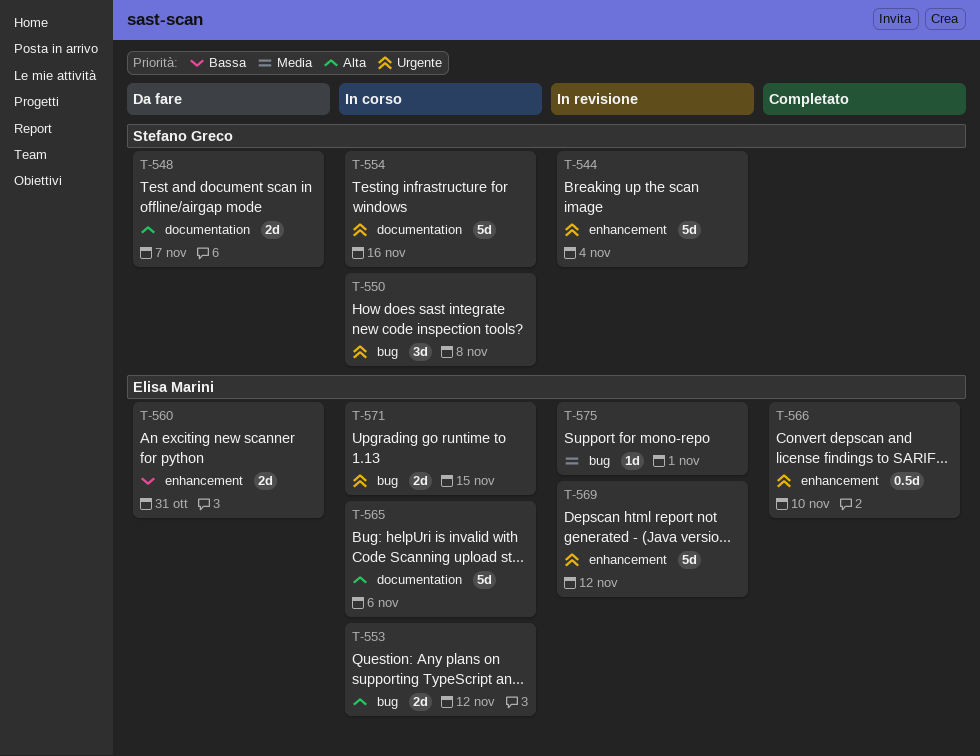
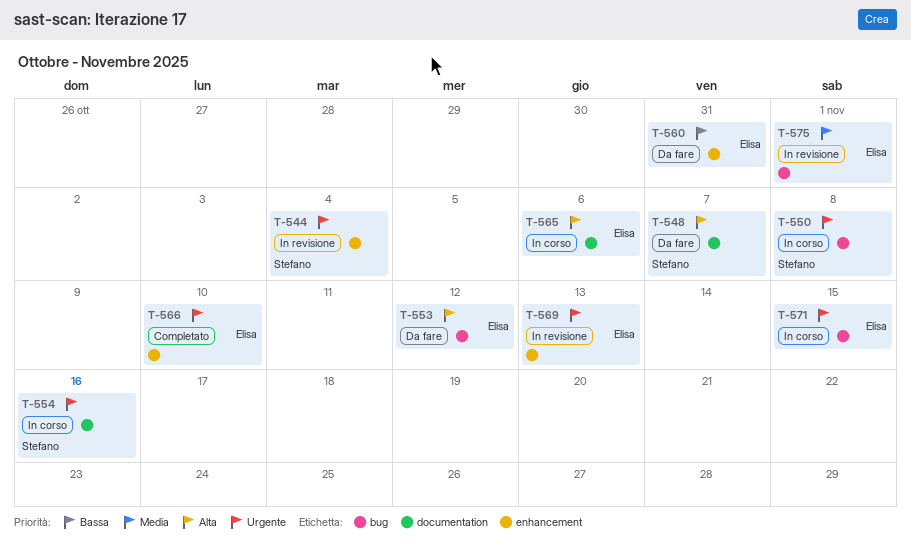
T-553, status: In corso -> Da fare
T-569, due: Nov 12 -> Nov 13

